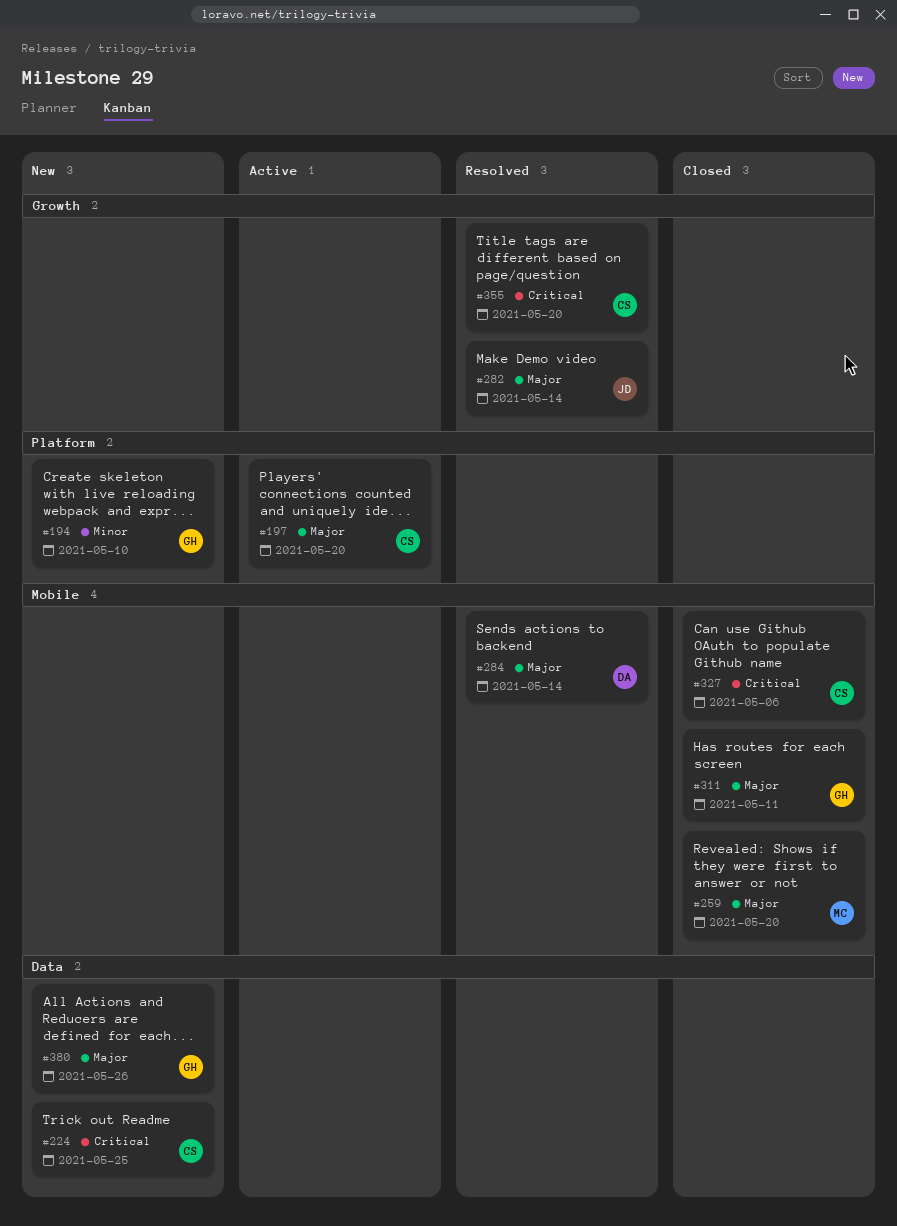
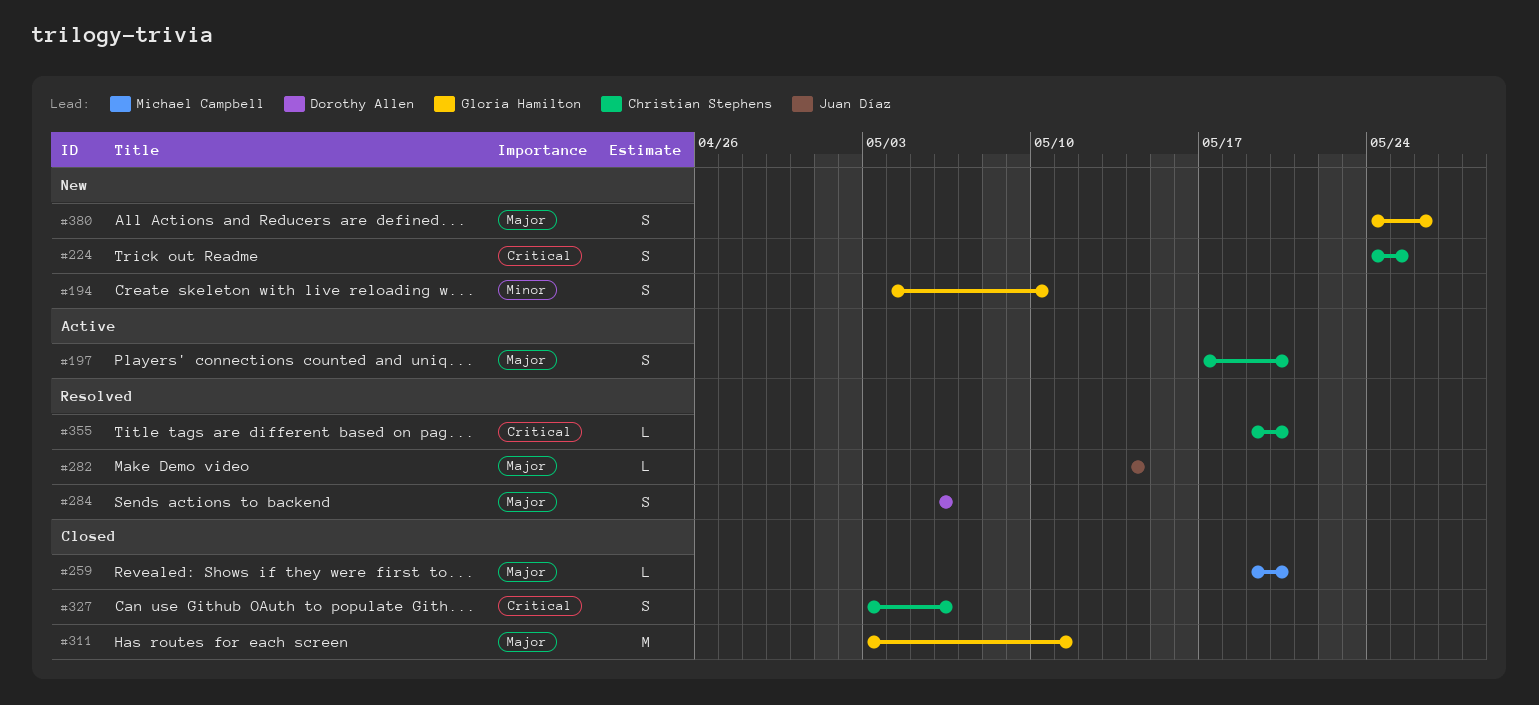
#284, due: May 14 -> May 6

